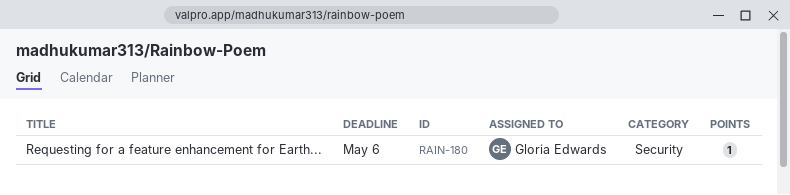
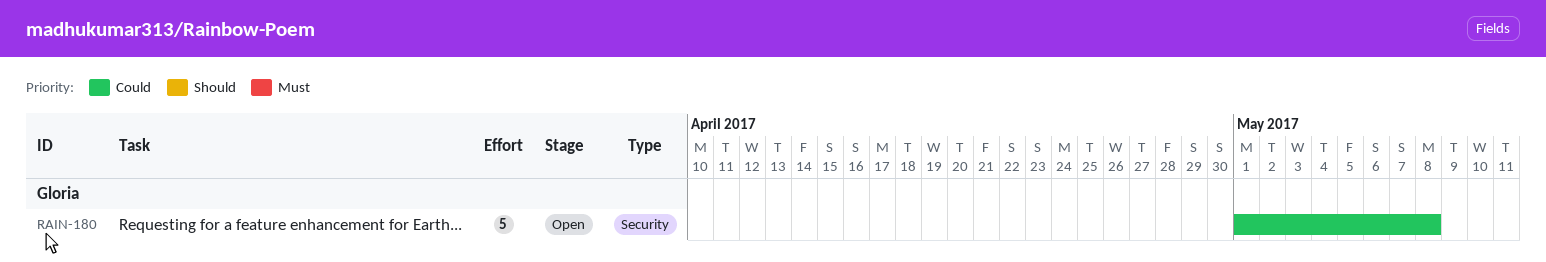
RAIN-180, estimate: 1 -> 5
RAIN-180, due: May 6 -> May 8

